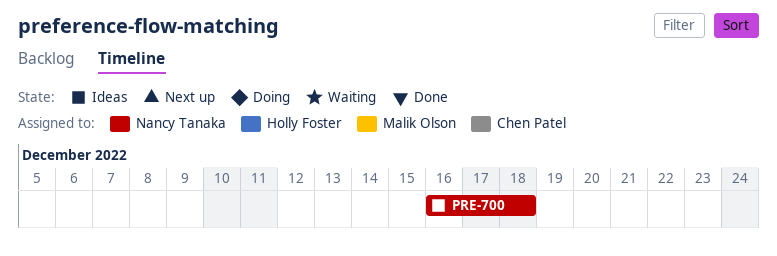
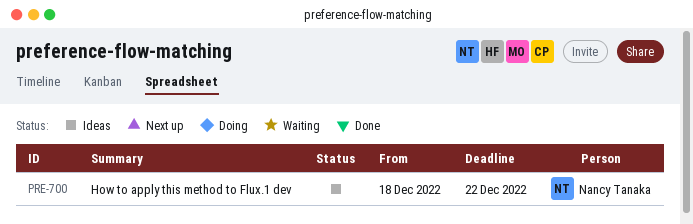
PRE-700, start: Dec 16 -> Dec 18
PRE-700, due: Dec 18 -> Dec 22

